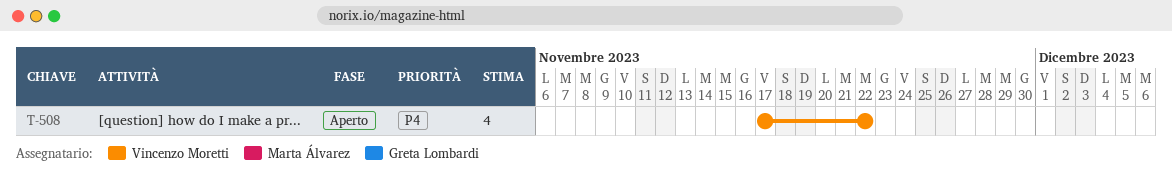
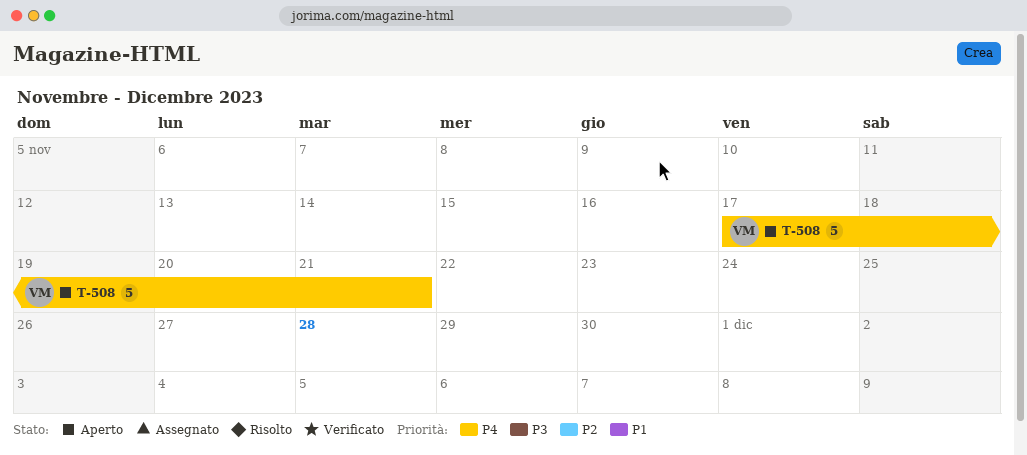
T-508, estimate: 4 -> 5
T-508, due: Nov 22 -> Nov 21

